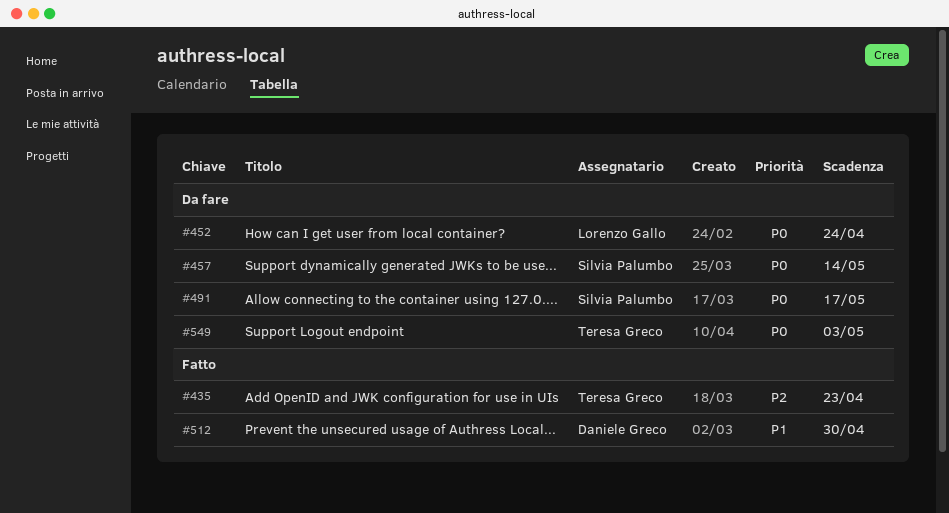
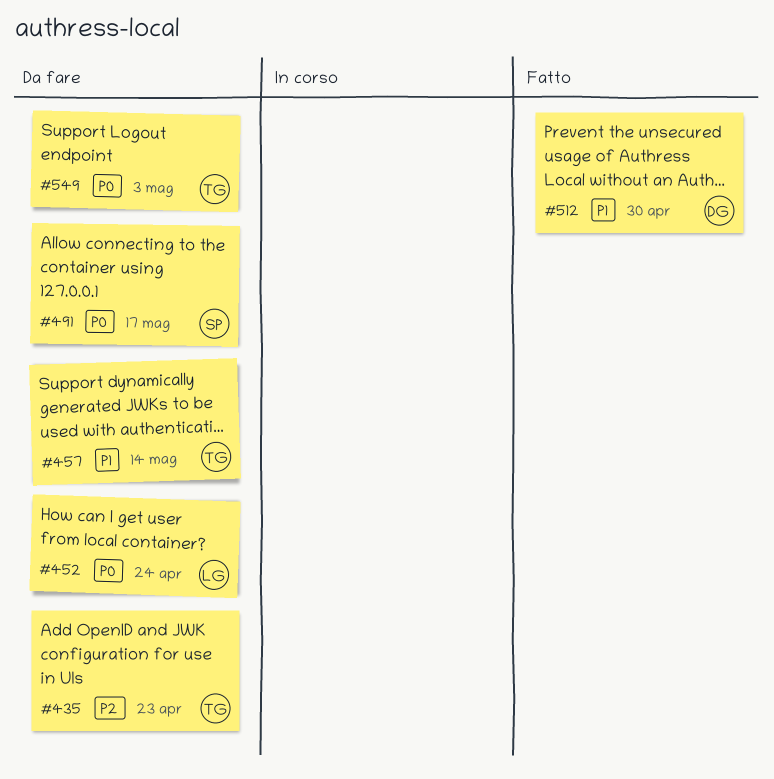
#435, status: Fatto -> Da fare
#457, owner: Silvia Palumbo -> Teresa Greco
#457, priority: P0 -> P1

